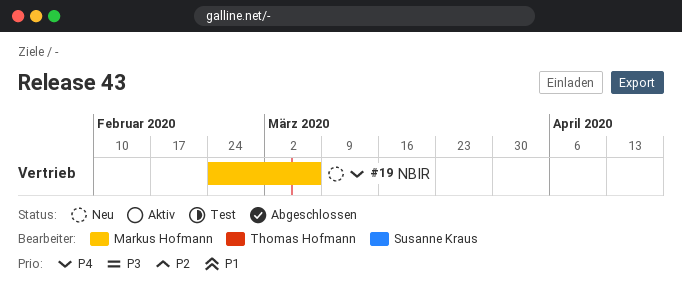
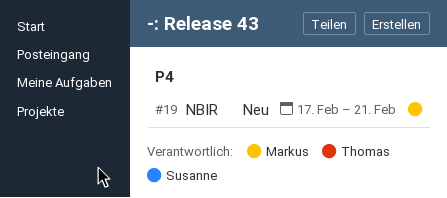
#19, start: Feb 24 -> Feb 17
#19, due: Mar 6 -> Feb 21

